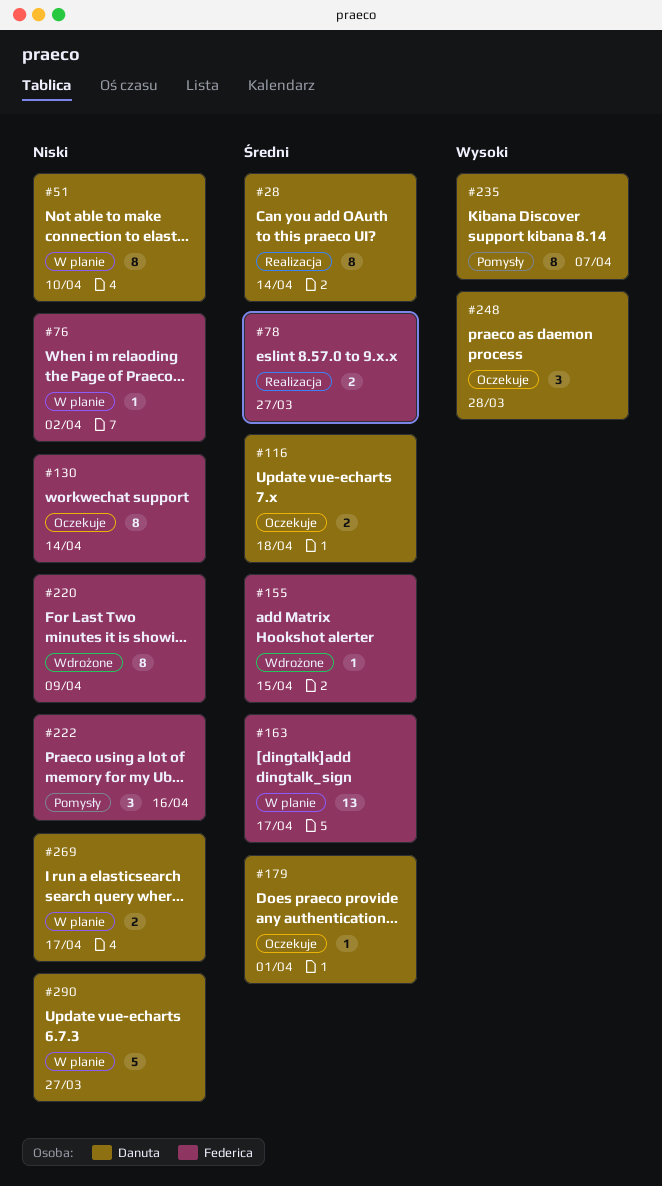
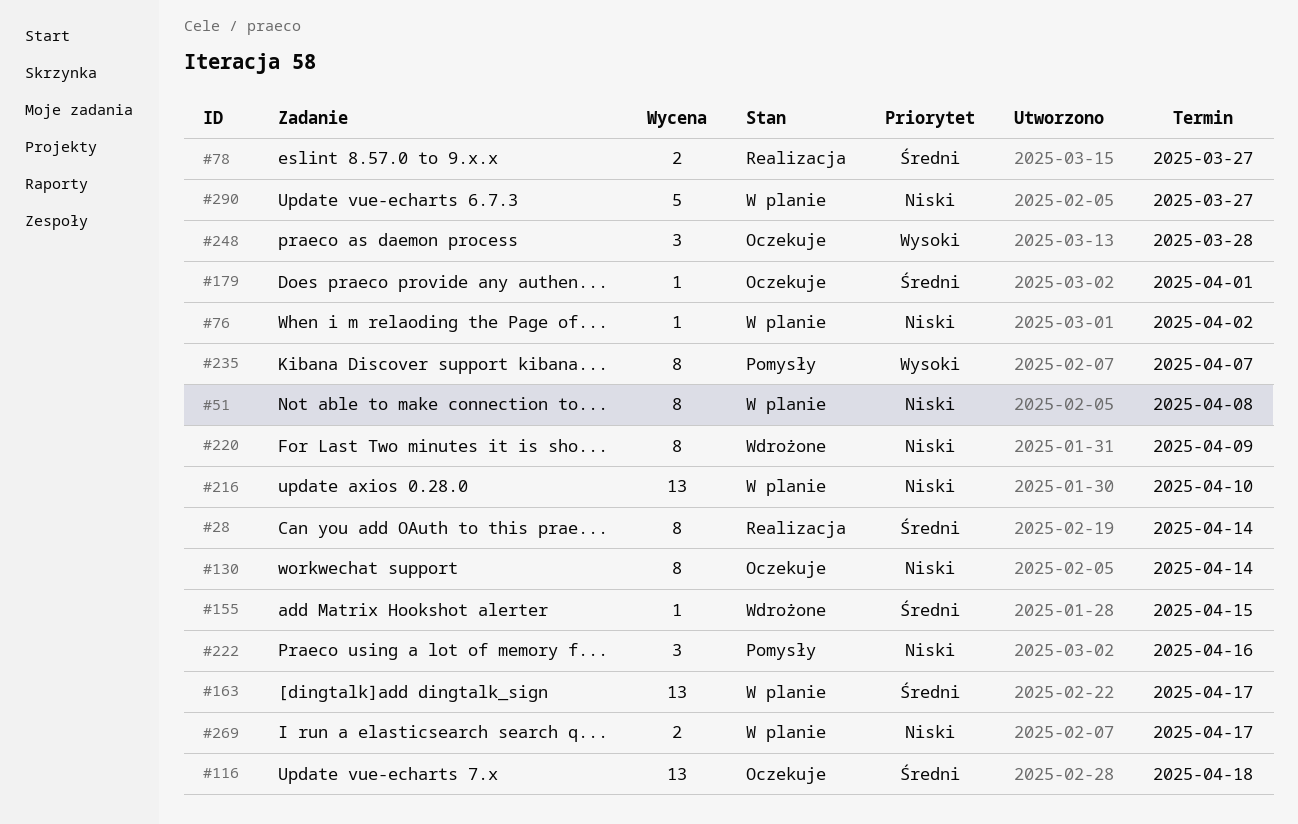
#51, due: Apr 10 -> Apr 8
#116, estimate: 2 -> 13
#216: none -> present

